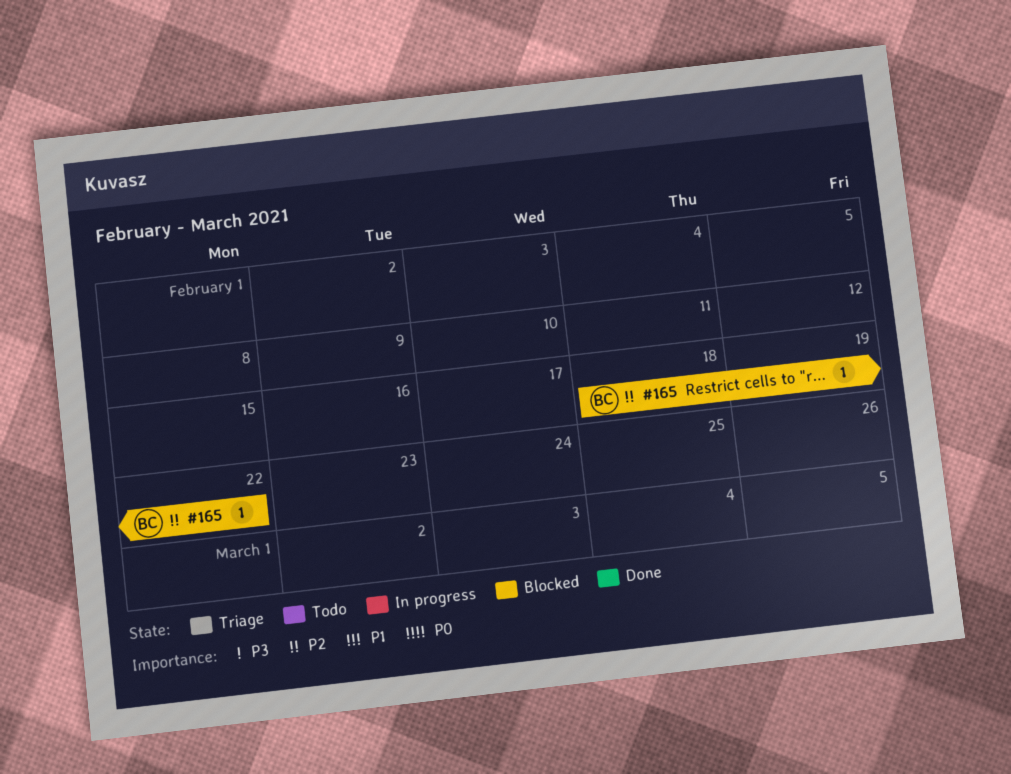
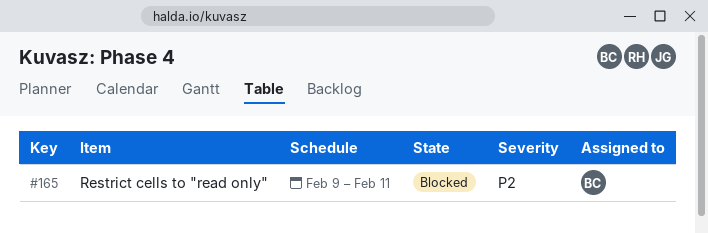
#165, start: Feb 18 -> Feb 9
#165, due: Feb 22 -> Feb 11

